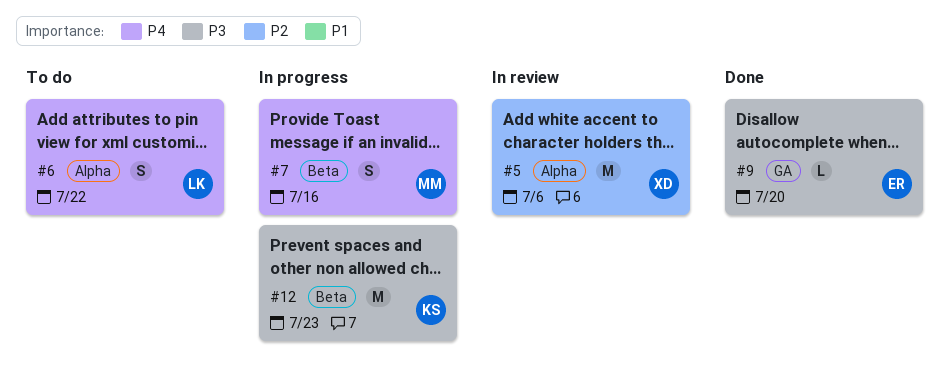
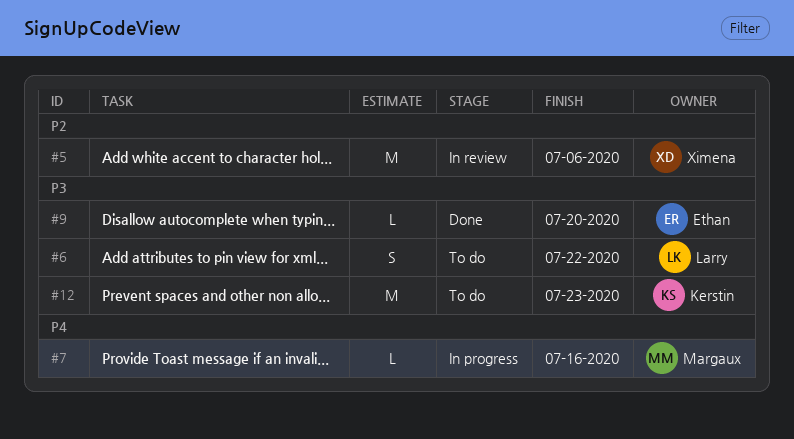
#6, priority: P4 -> P3
#7, estimate: S -> L
#12, status: In progress -> To do

